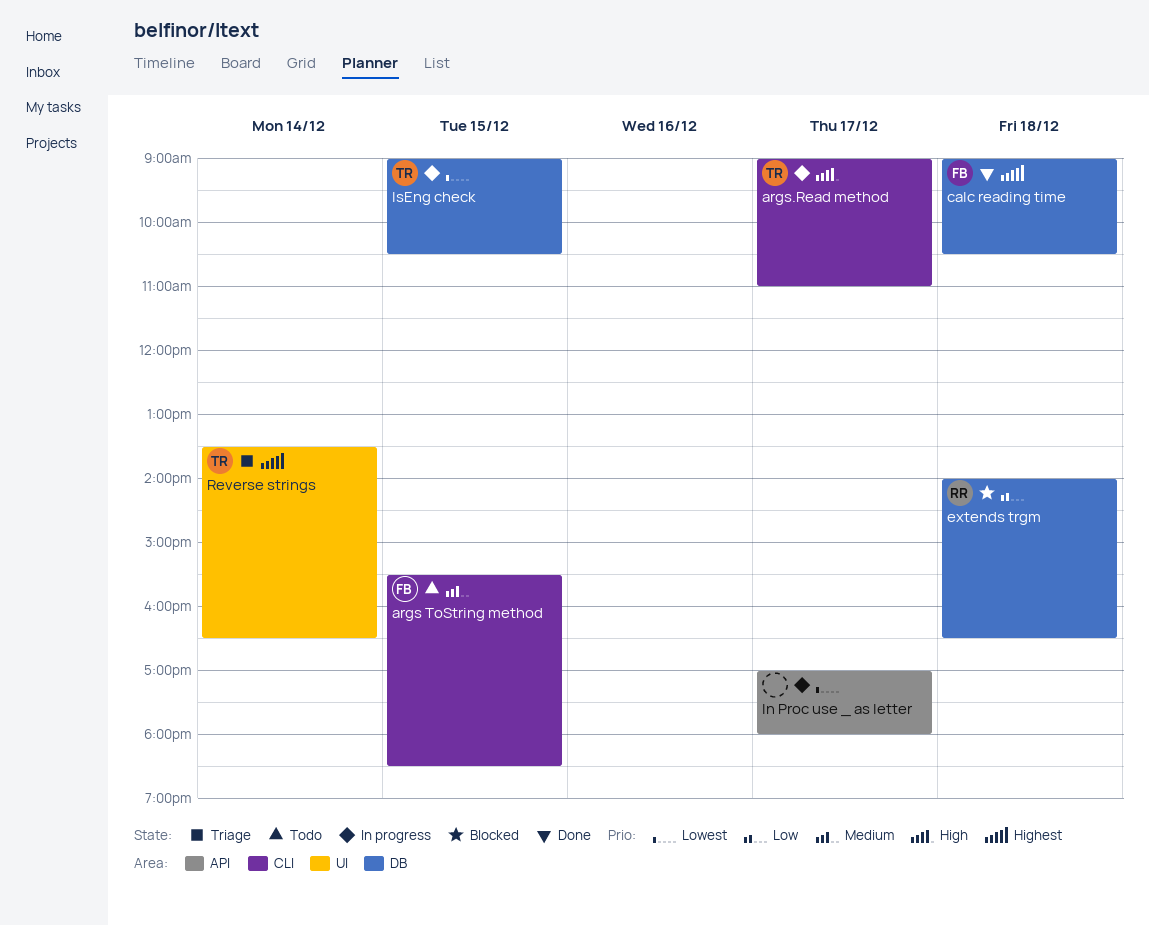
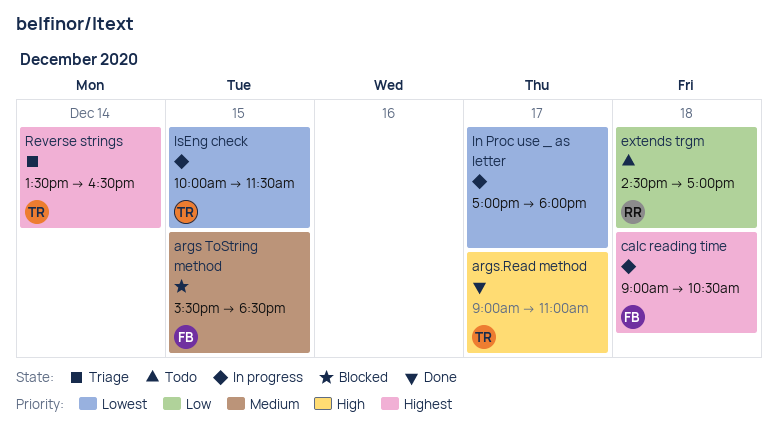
args ToString method, status: Todo -> Blocked
args.Read method, status: In progress -> Done
calc reading time, status: Done -> In progress
extends trgm, status: Blocked -> Todo
extends trgm, begins: 14:00 -> 14:30
extends trgm, ends: 16:30 -> 17:00
IsEng check, begins: 09:00 -> 10:00
IsEng check, ends: 10:30 -> 11:30

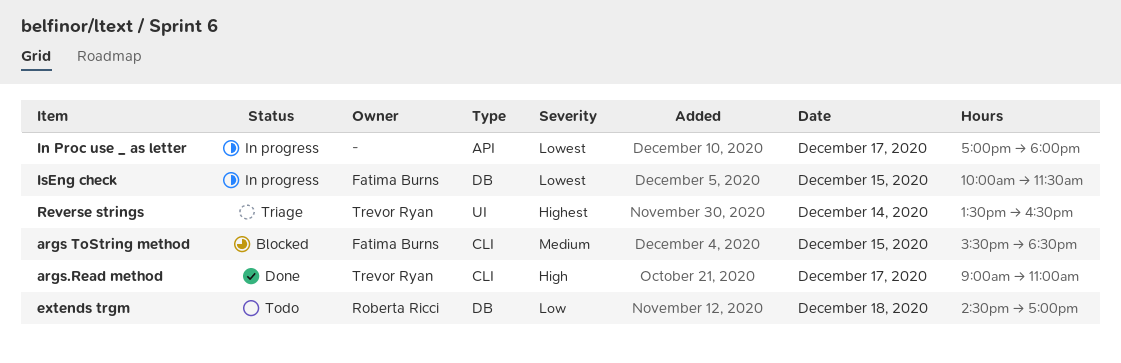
calc reading time: present -> none
IsEng check, owner: Trevor Ryan -> Fatima Burns

